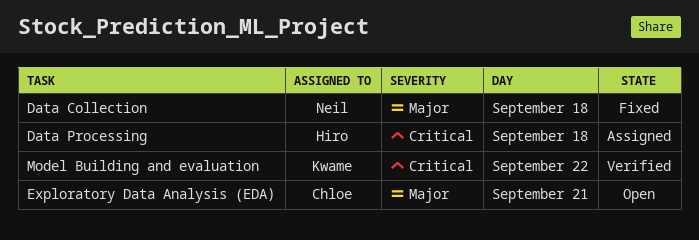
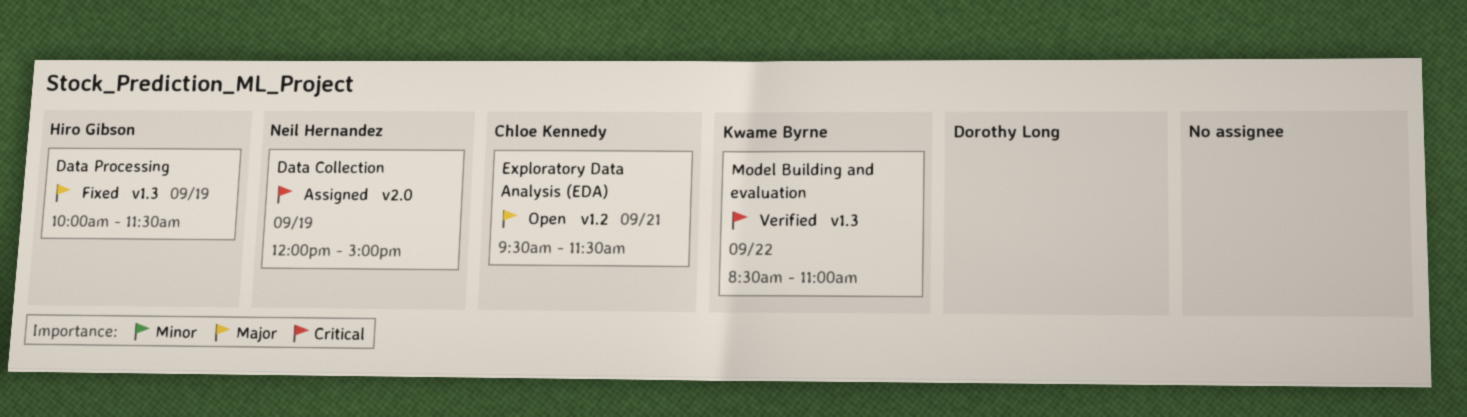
Data Collection, status: Fixed -> Assigned
Data Collection, priority: Major -> Critical
Data Collection, day: Sep 18 -> Sep 19
Data Processing, status: Assigned -> Fixed
Data Processing, priority: Critical -> Major
Data Processing, day: Sep 18 -> Sep 19

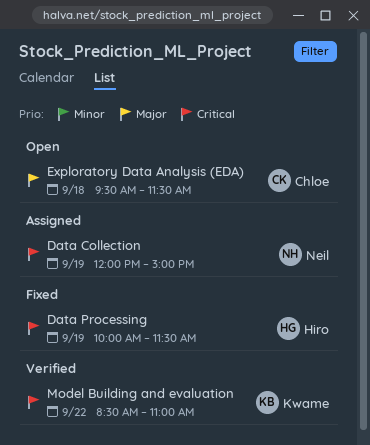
Data Processing, priority: Major -> Critical
Exploratory Data Analysis (EDA), day: Sep 21 -> Sep 18

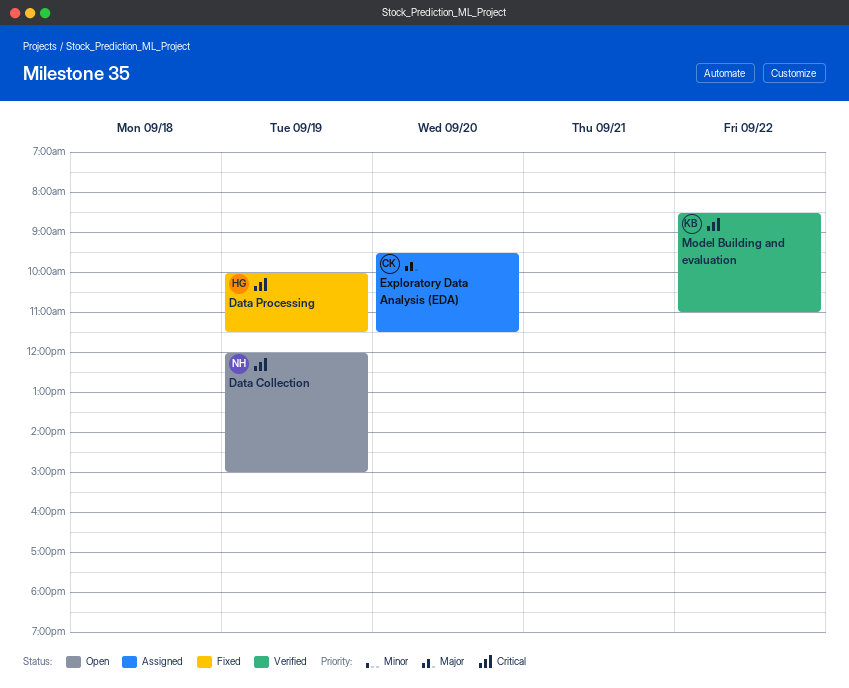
Data Collection, status: Assigned -> Open
Exploratory Data Analysis (EDA), status: Open -> Assigned
Exploratory Data Analysis (EDA), day: Sep 18 -> Sep 20

